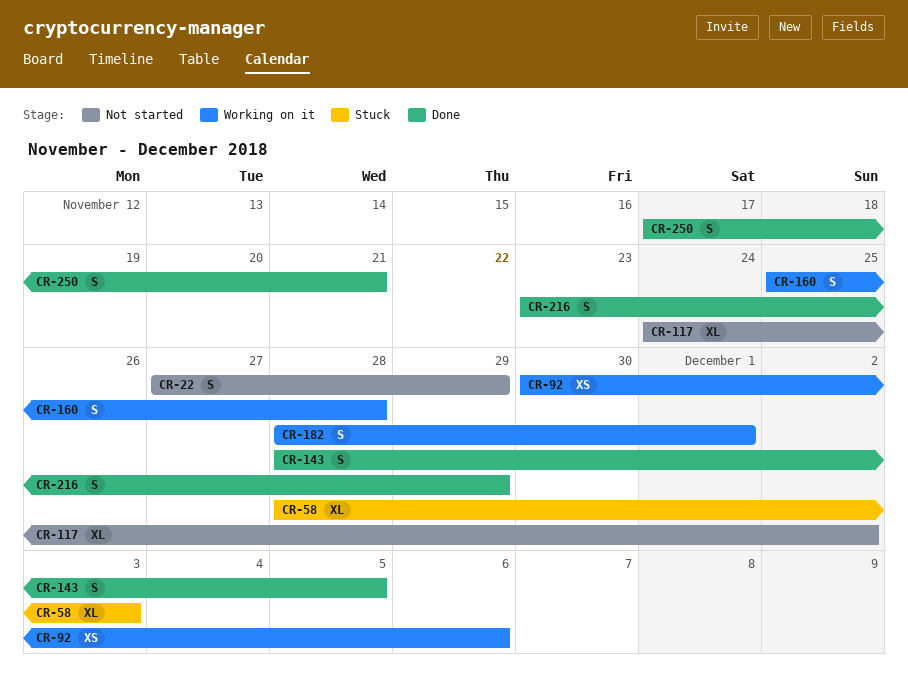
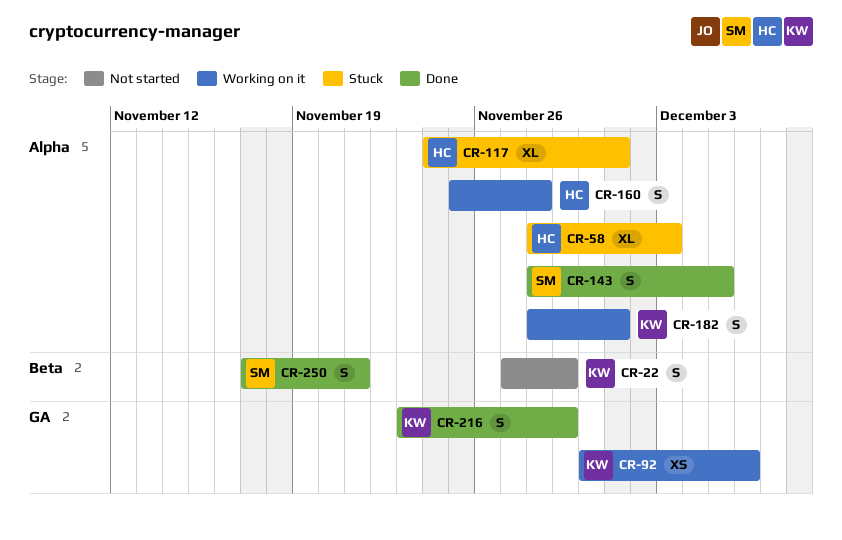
CR-117, status: Not started -> Stuck
CR-117, due: Dec 2 -> Dec 1

